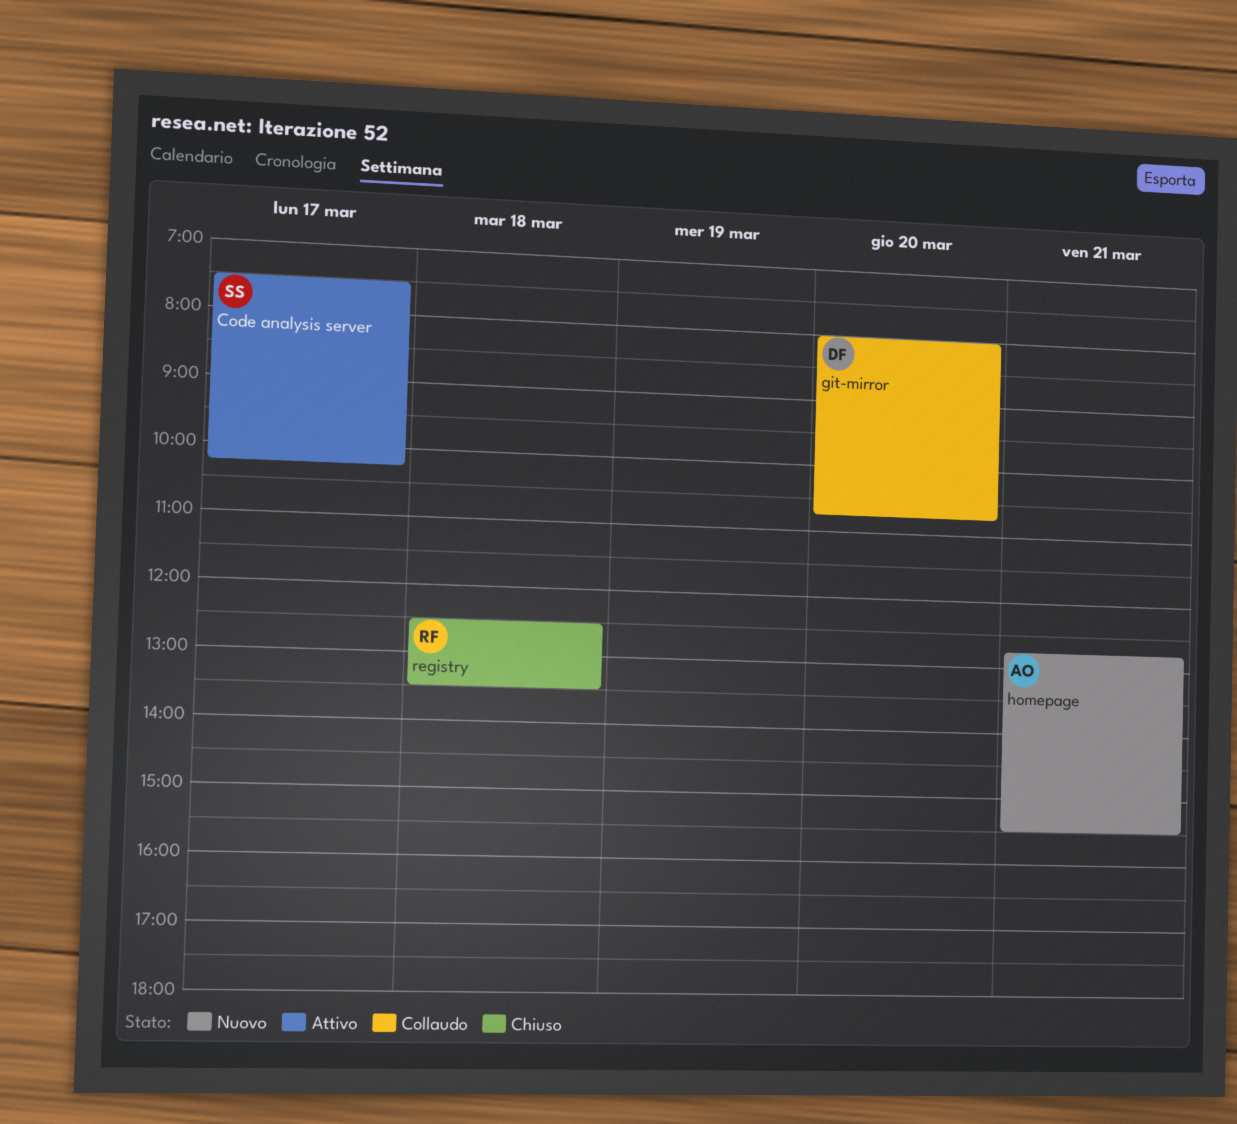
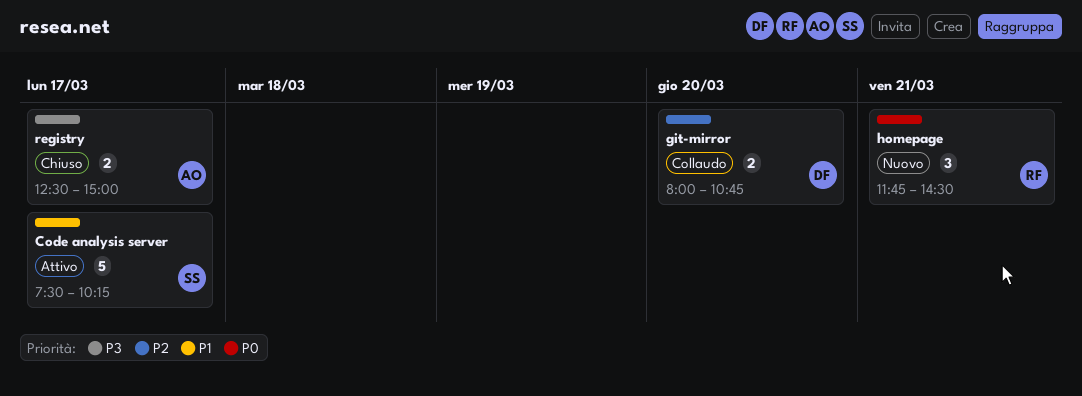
homepage, owner: AO -> RF
homepage, begins: 12:45 -> 11:45
homepage, ends: 15:30 -> 14:30
registry, owner: RF -> AO
registry, day: Mar 18 -> Mar 17
registry, ends: 13:30 -> 15:00

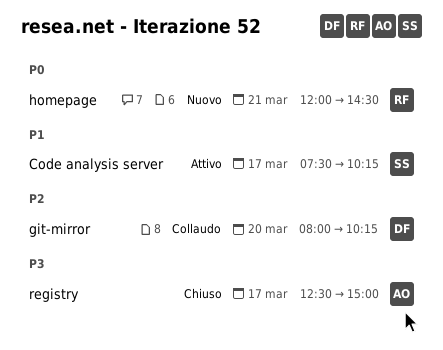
git-mirror, ends: 10:45 -> 10:15
homepage, begins: 11:45 -> 12:00

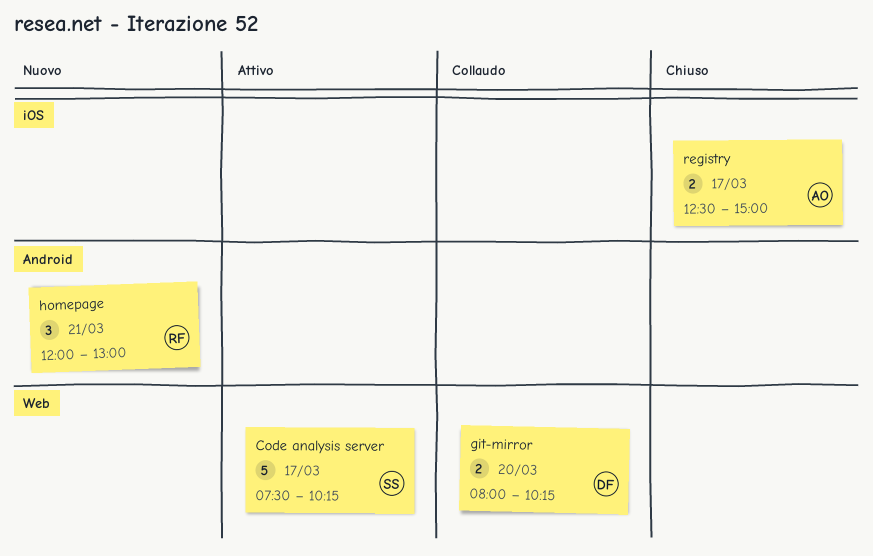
homepage, ends: 14:30 -> 13:00

